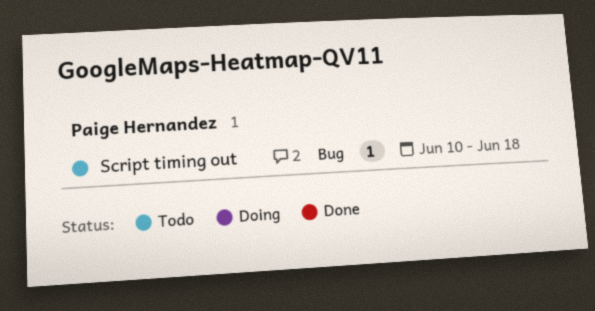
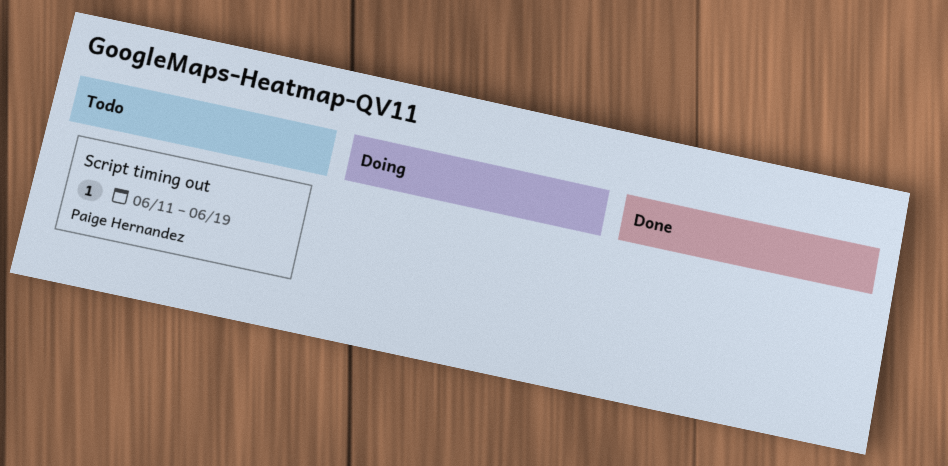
Script timing out, start: Jun 10 -> Jun 11
Script timing out, due: Jun 18 -> Jun 19

